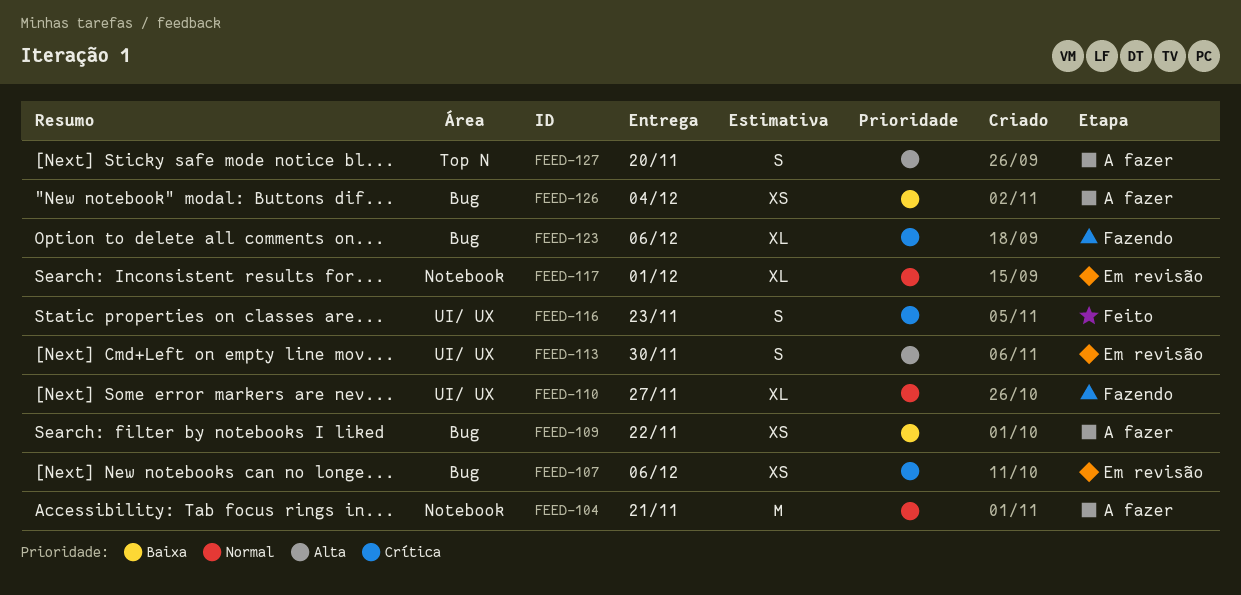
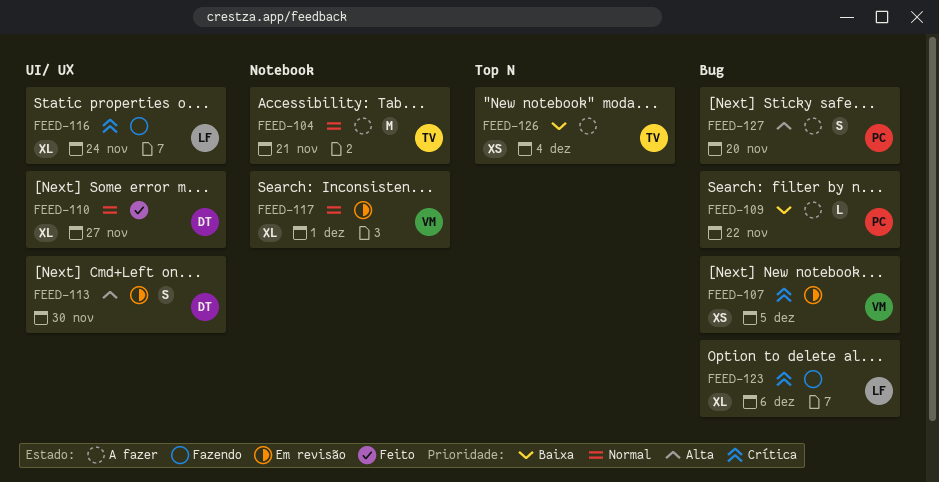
FEED-107, due: Dec 6 -> Dec 5
FEED-109, estimate: XS -> L
FEED-110, status: Fazendo -> Feito
FEED-116, status: Feito -> Fazendo
FEED-116, estimate: S -> XL
FEED-116, due: Nov 23 -> Nov 24
FEED-126, label: Bug -> Top N
FEED-127, label: Top N -> Bug

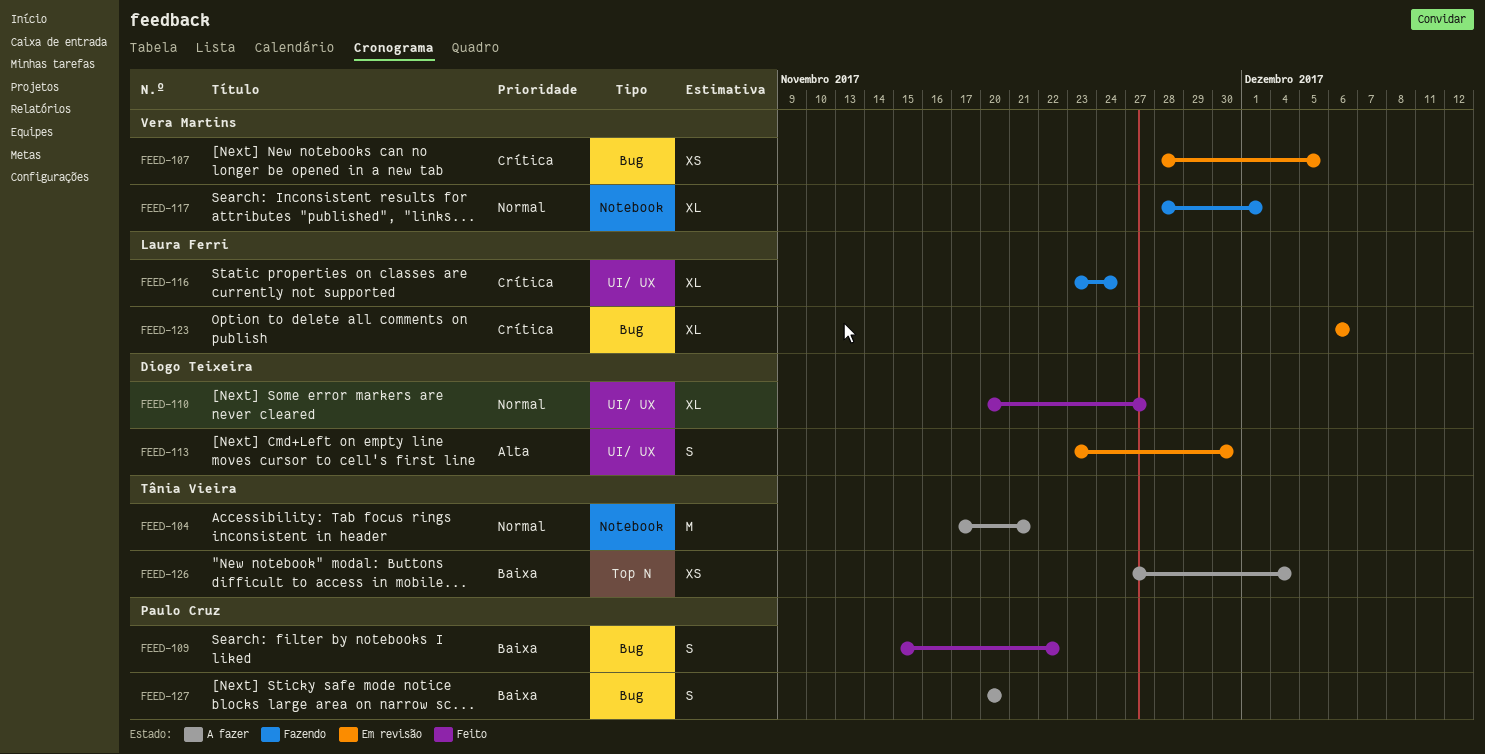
FEED-109, status: A fazer -> Feito
FEED-109, estimate: L -> S
FEED-117, status: Em revisão -> Fazendo
FEED-123, status: Fazendo -> Em revisão
FEED-127, priority: Alta -> Baixa

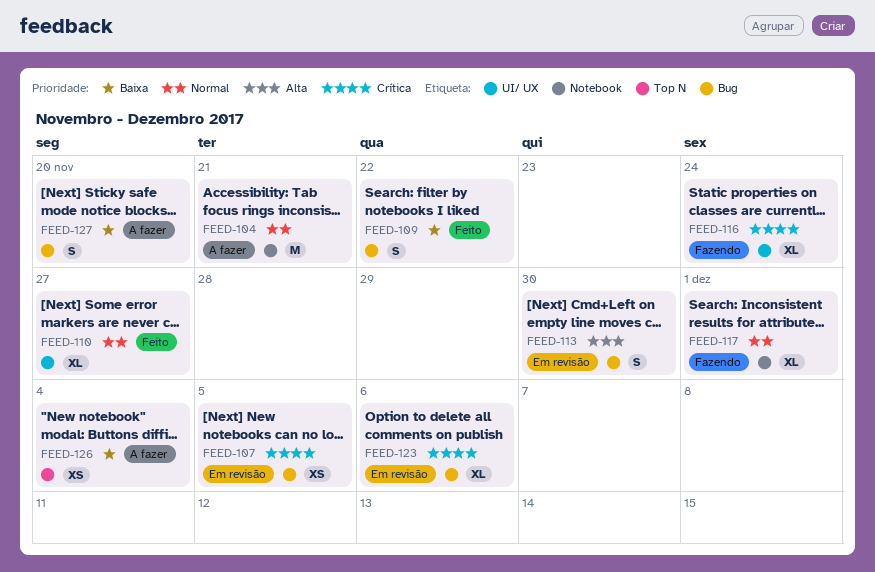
FEED-113, label: UI/ UX -> Bug

